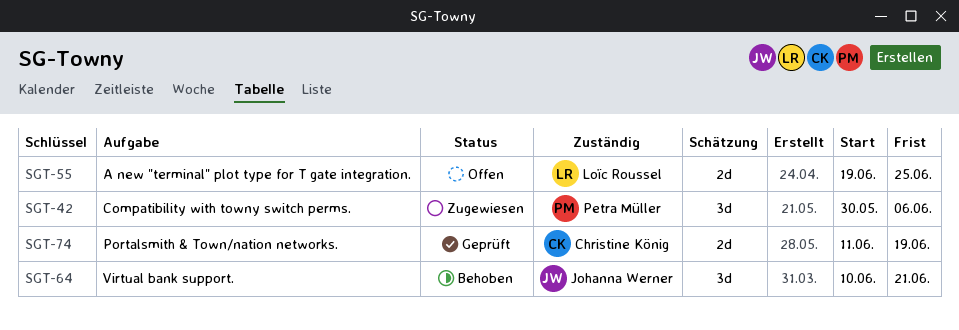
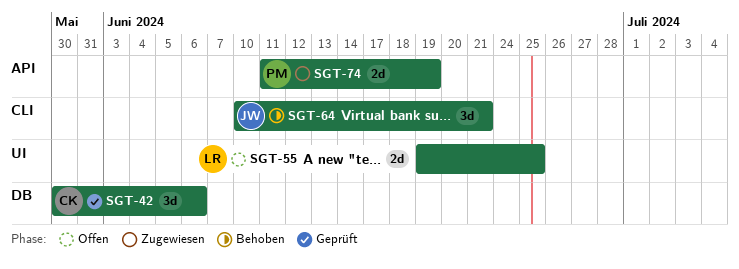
SGT-42, status: Zugewiesen -> Geprüft
SGT-42, owner: Petra Müller -> Christine König
SGT-74, status: Geprüft -> Zugewiesen
SGT-74, owner: Christine König -> Petra Müller

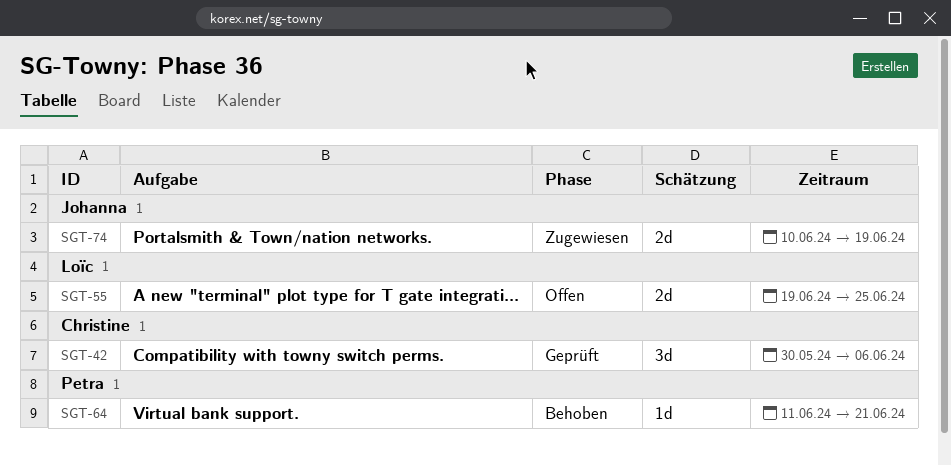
SGT-64, owner: Johanna -> Petra
SGT-64, estimate: 3d -> 1d
SGT-64, start: Jun 10 -> Jun 11
SGT-74, owner: Petra -> Johanna
SGT-74, start: Jun 11 -> Jun 10

